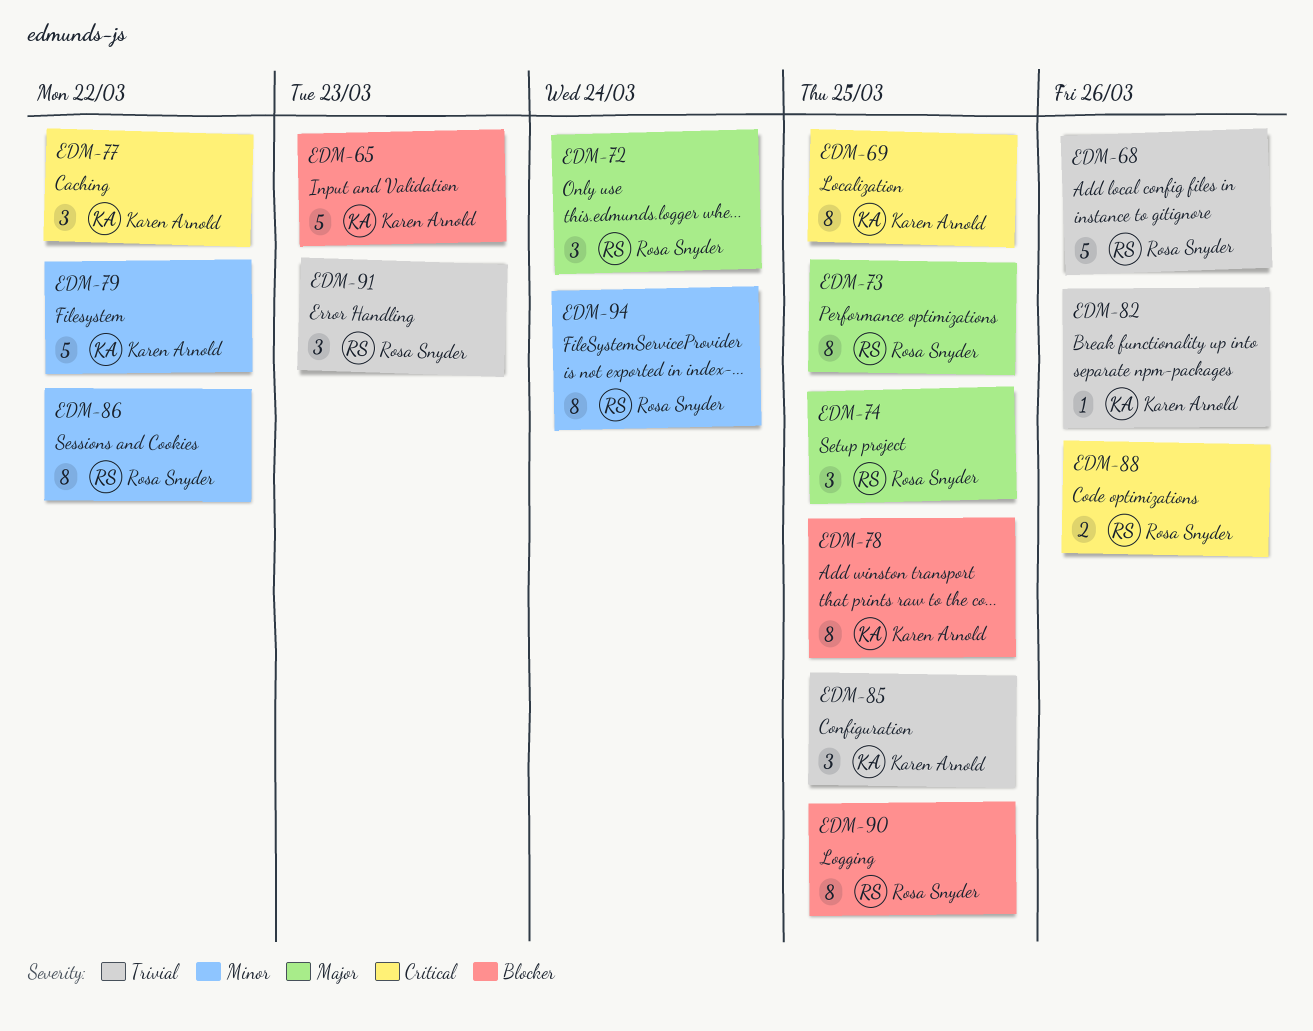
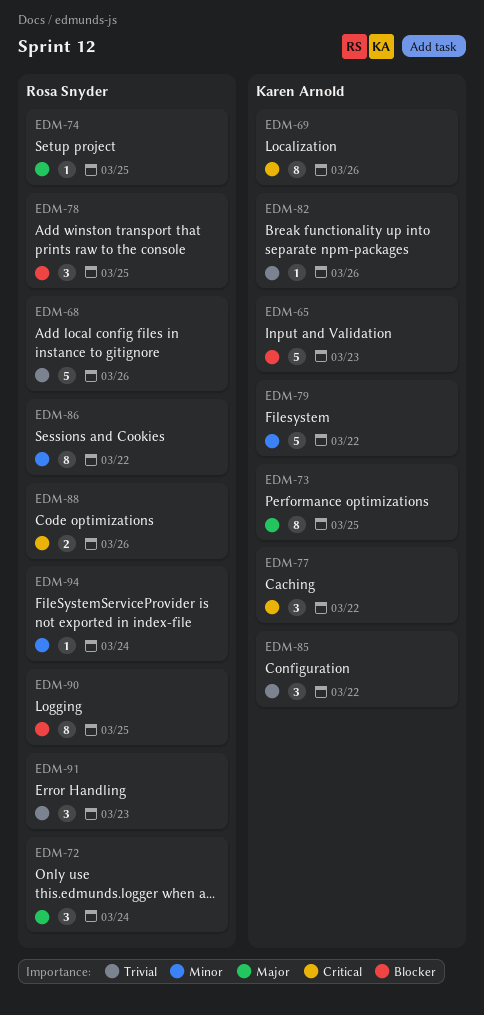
EDM-69, due: Mar 25 -> Mar 26
EDM-73, owner: Rosa Snyder -> Karen Arnold
EDM-74, estimate: 3 -> 1
EDM-78, owner: Karen Arnold -> Rosa Snyder
EDM-78, estimate: 8 -> 3
EDM-85, due: Mar 25 -> Mar 22
EDM-94, estimate: 8 -> 1

